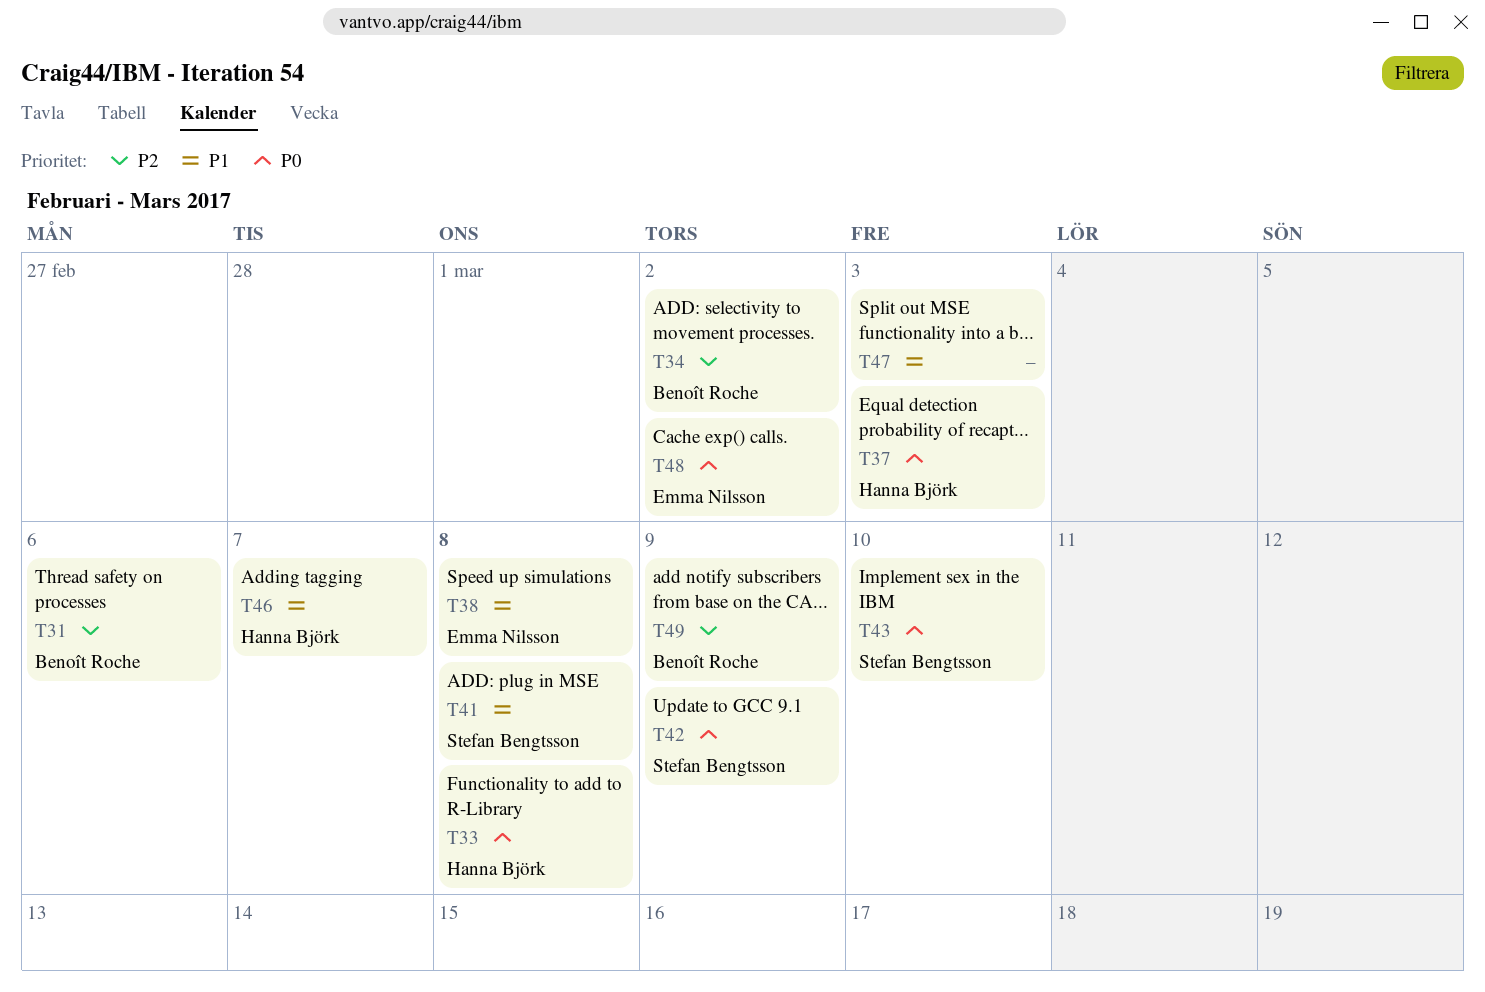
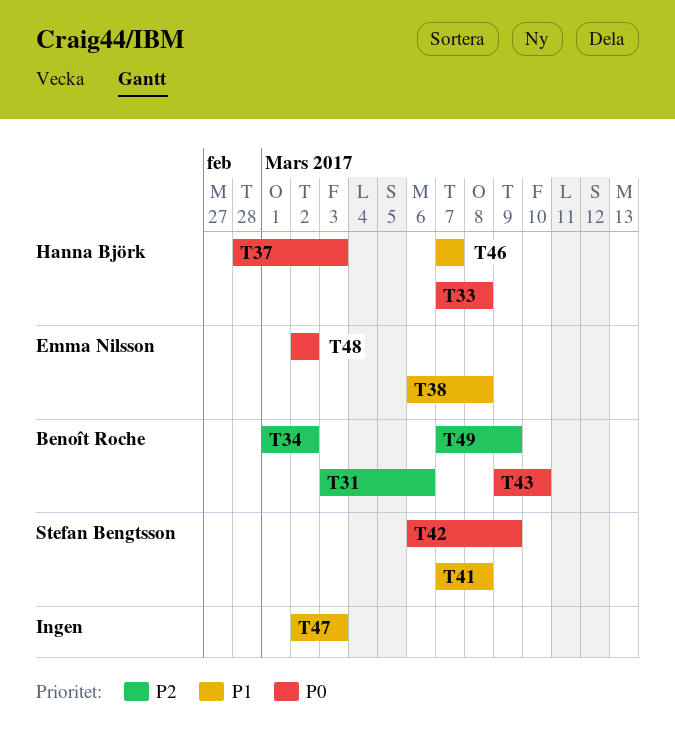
T43, owner: Stefan Bengtsson -> Benoît Roche

